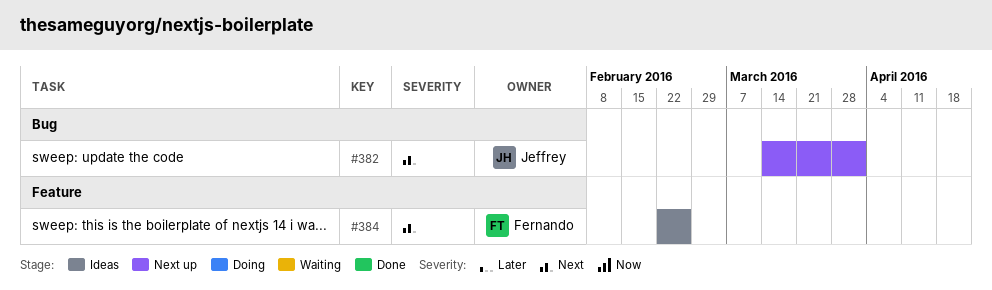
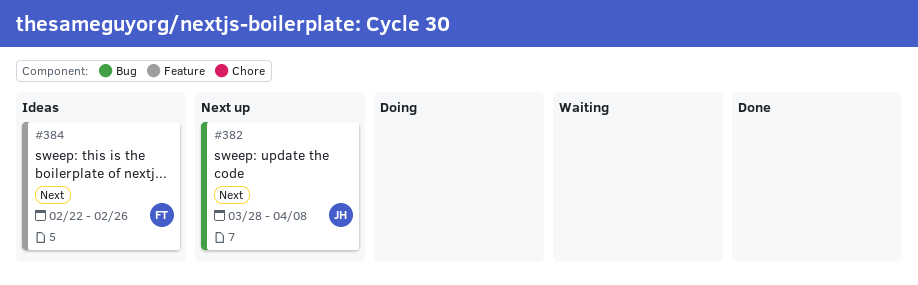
#382, start: Mar 14 -> Mar 28
#382, due: Apr 1 -> Apr 8

